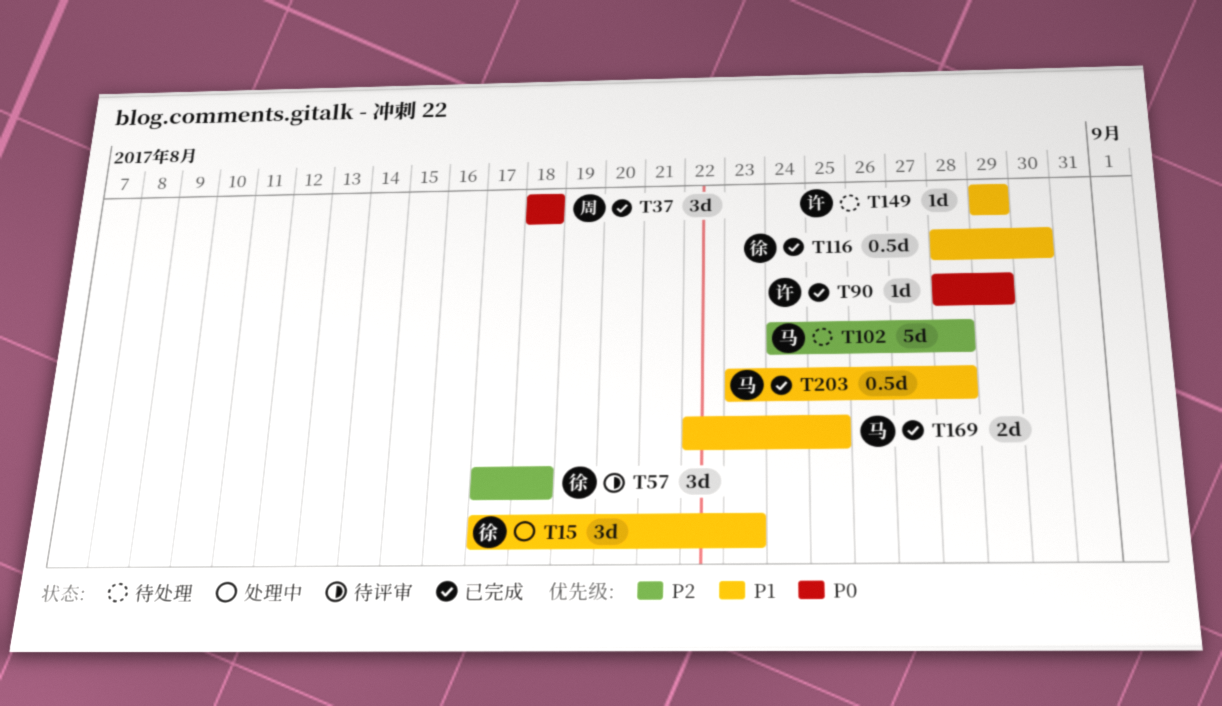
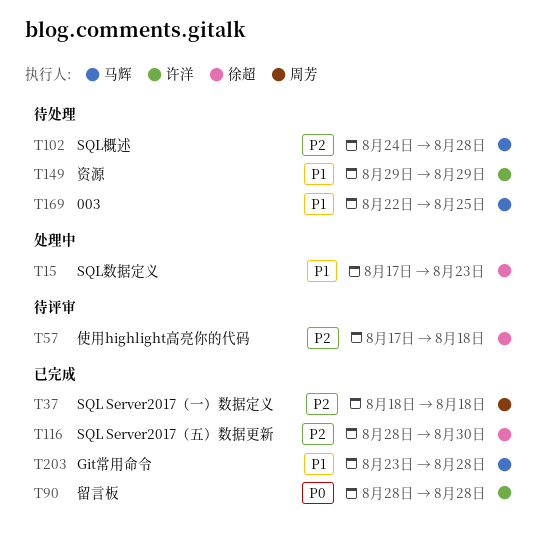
T37, priority: P0 -> P2
T90, due: Aug 29 -> Aug 28
T116, priority: P1 -> P2
T169, status: 已完成 -> 待处理

